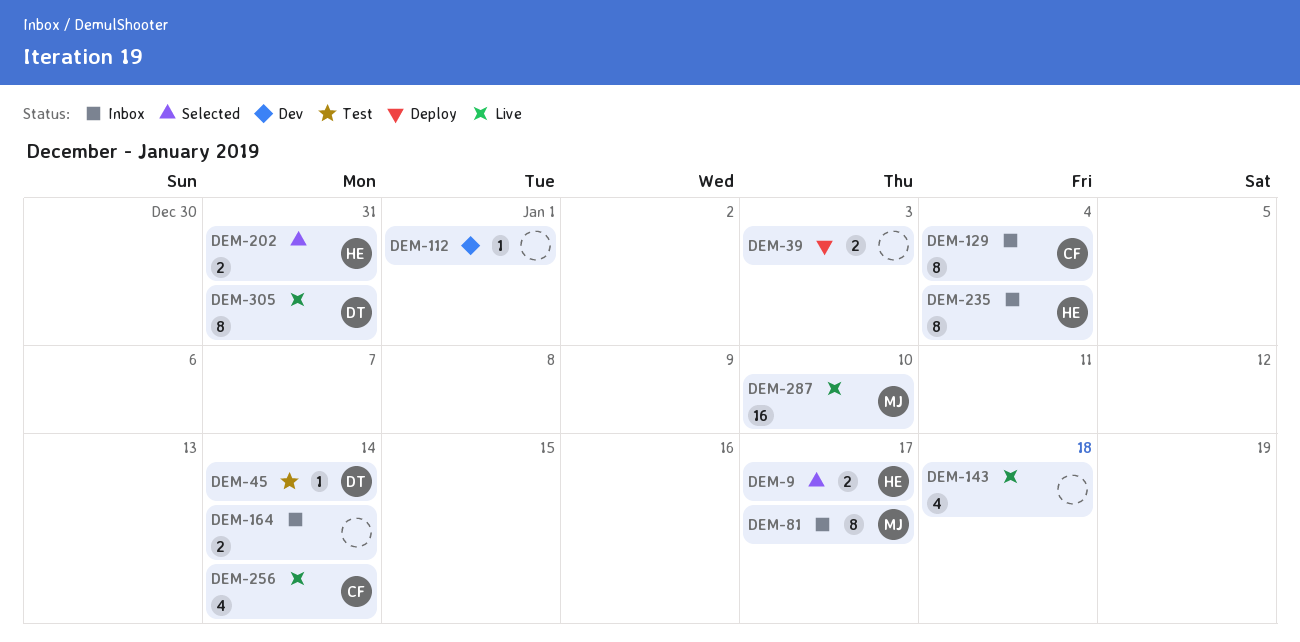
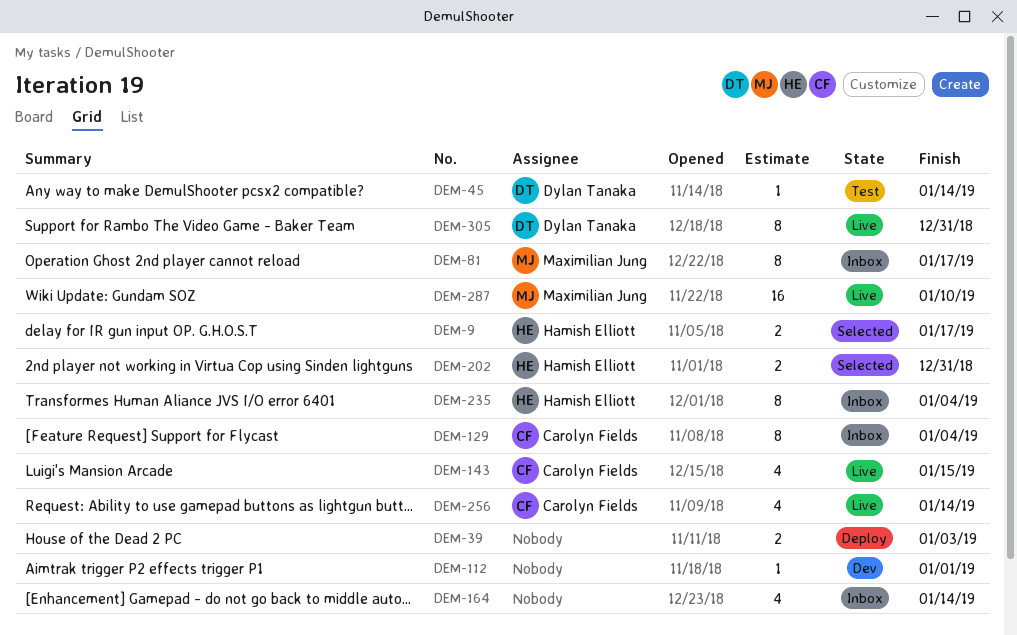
DEM-143, owner: none -> Carolyn Fields
DEM-143, due: Jan 18 -> Jan 15
DEM-164, estimate: 2 -> 4

